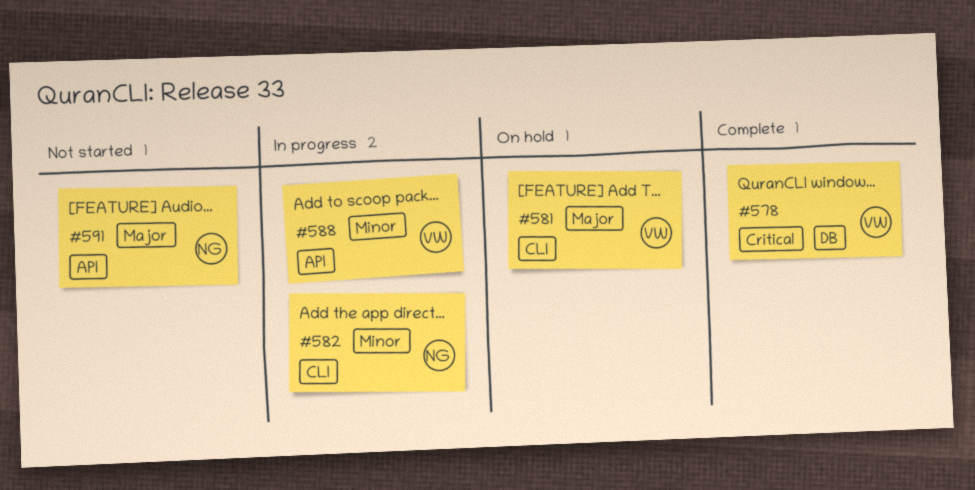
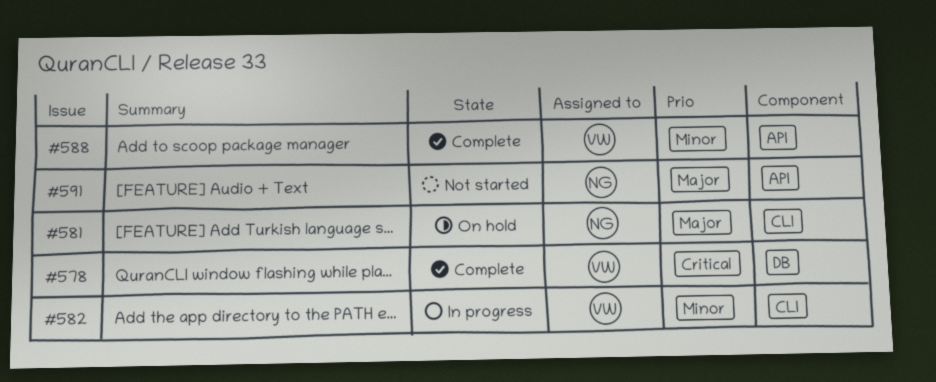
#581, owner: VW -> NG
#582, owner: NG -> VW
#588, status: In progress -> Complete

